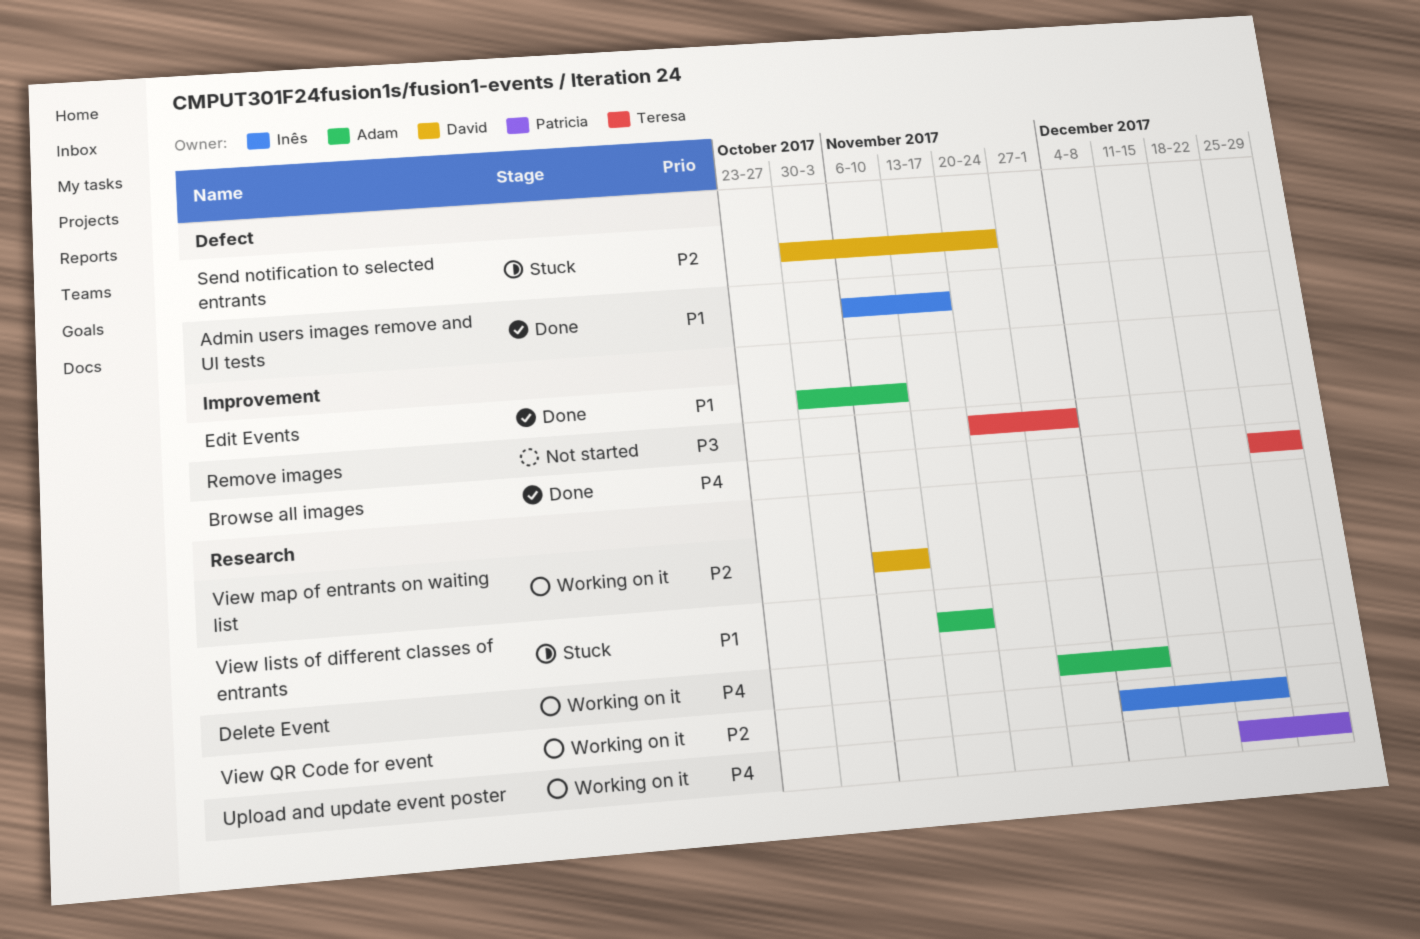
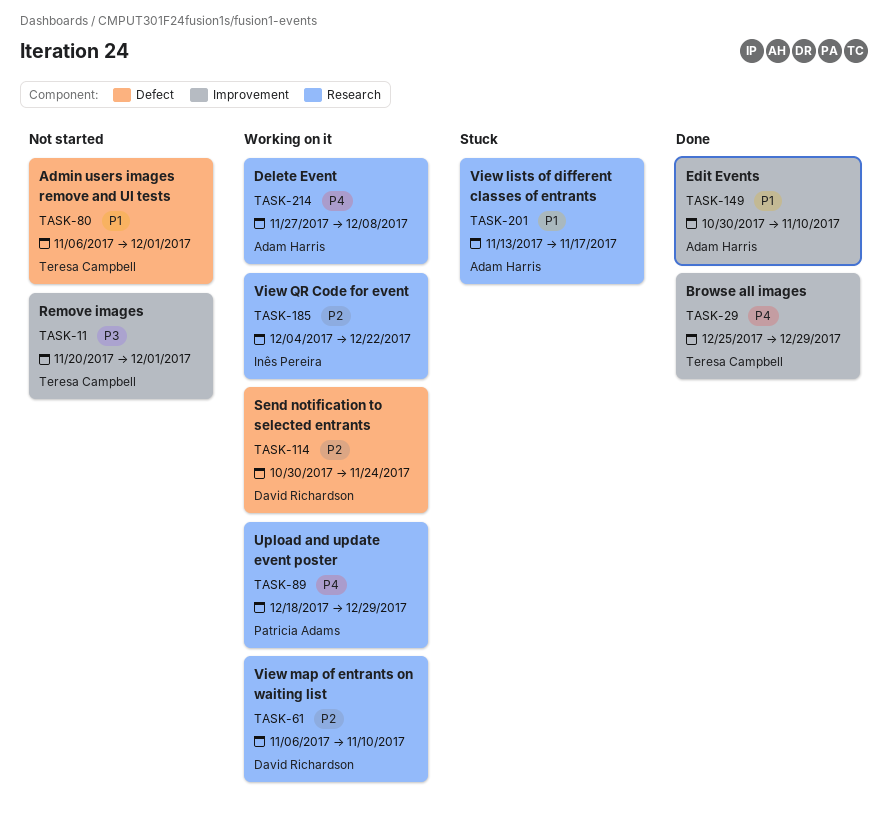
Admin users images remove and UI tests, status: Done -> Not started
Admin users images remove and UI tests, owner: Inês Pereira -> Teresa Campbell
Admin users images remove and UI tests, due: Nov 17 -> Dec 1
Send notification to selected entrants, status: Stuck -> Working on it

